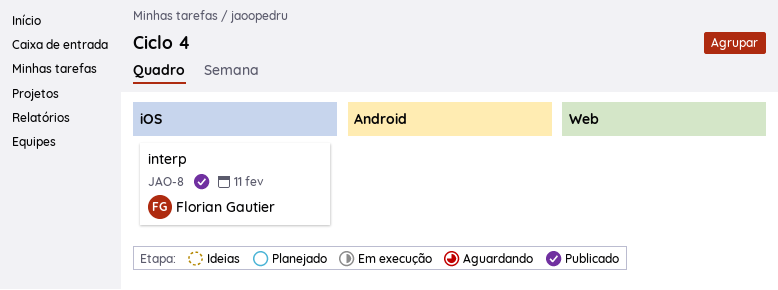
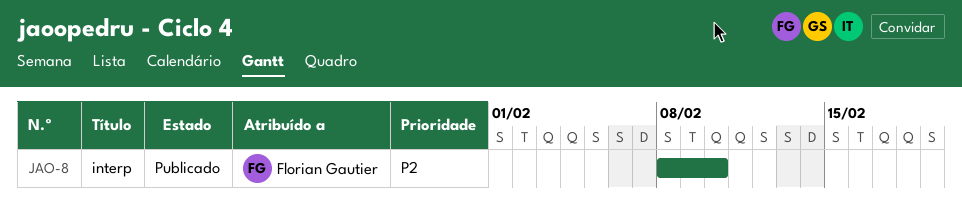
JAO-8, due: Feb 11 -> Feb 10

